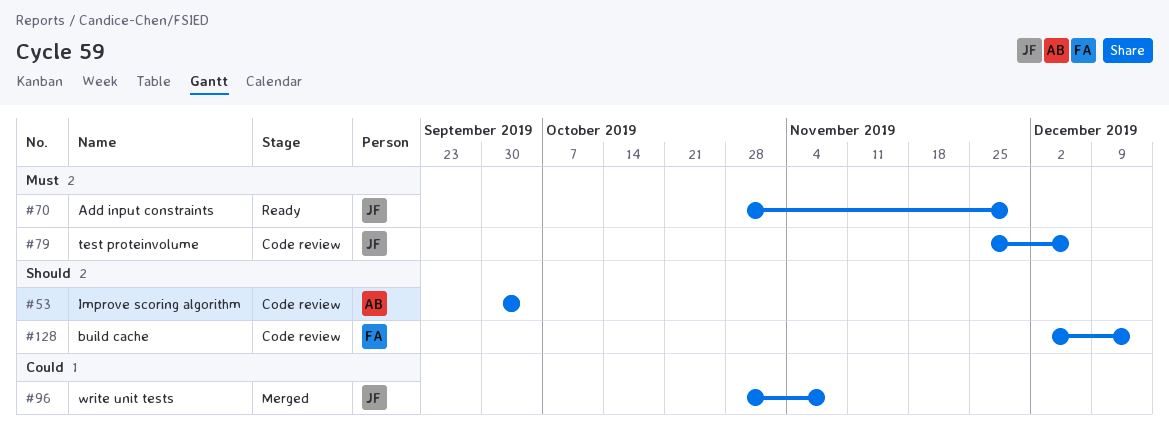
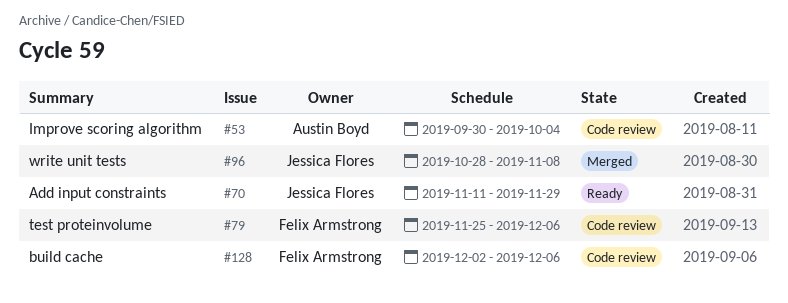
#70, start: Oct 28 -> Nov 11
#79, owner: Jessica Flores -> Felix Armstrong
#128, due: Dec 13 -> Dec 6

